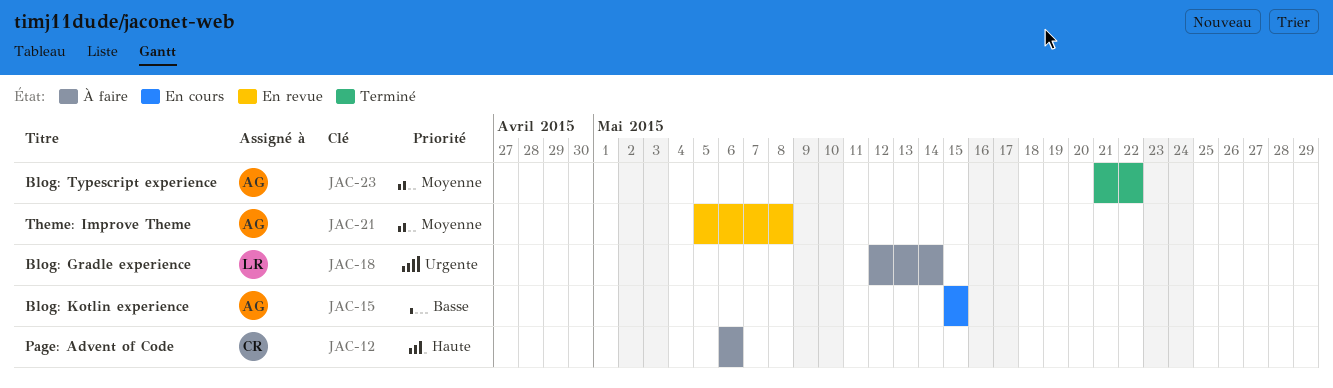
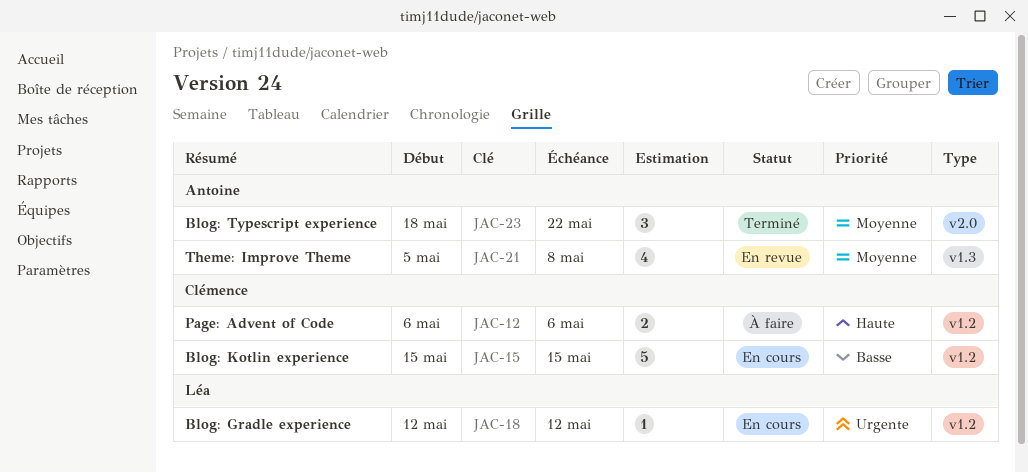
JAC-15, owner: Antoine -> Clémence
JAC-18, status: À faire -> En cours
JAC-18, due: May 14 -> May 12
JAC-23, start: May 21 -> May 18

